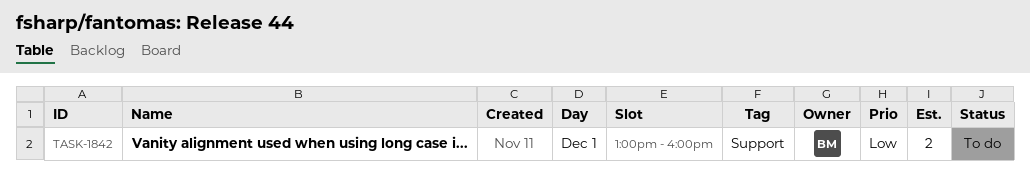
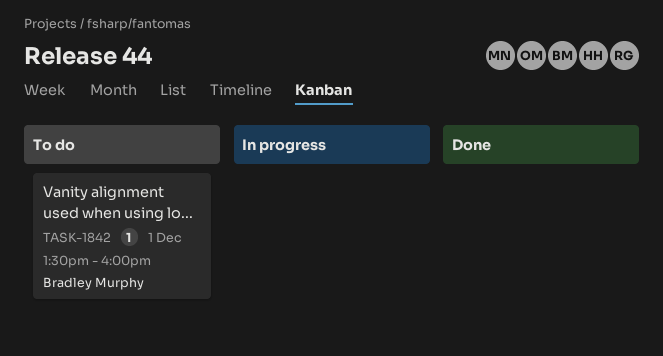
TASK-1842, estimate: 2 -> 1
TASK-1842, begins: 13:00 -> 13:30

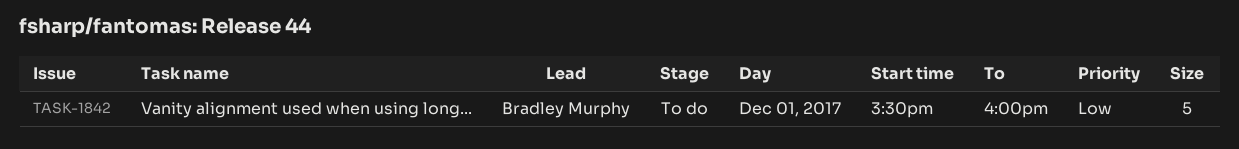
TASK-1842, estimate: 1 -> 5
TASK-1842, begins: 13:30 -> 15:30

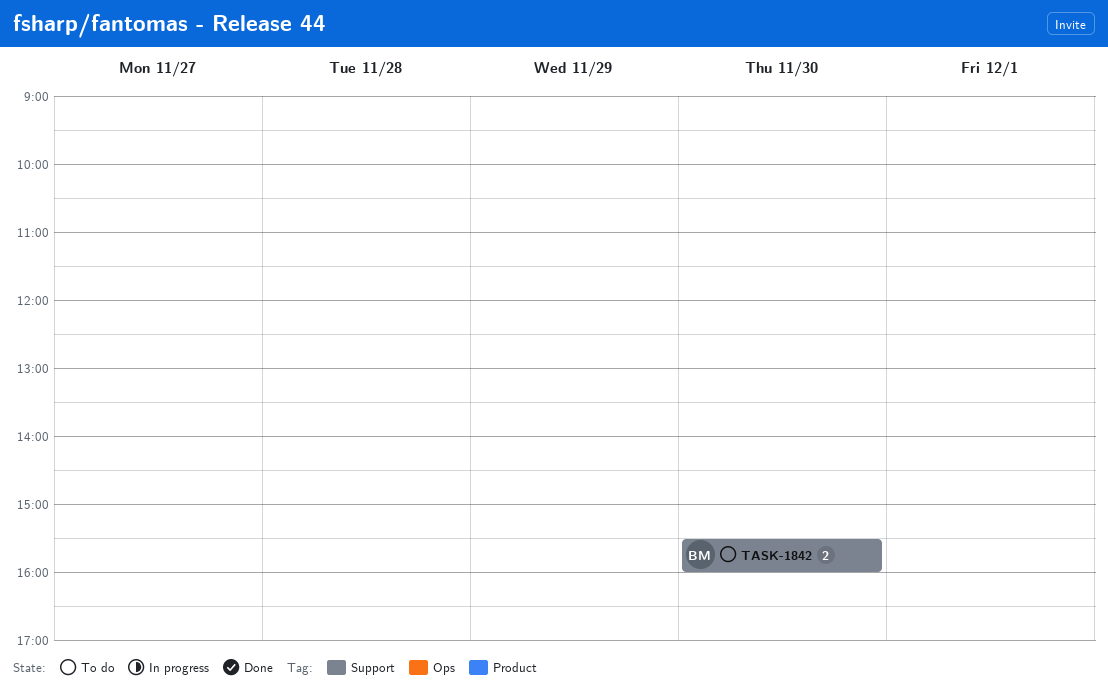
TASK-1842, estimate: 5 -> 2
TASK-1842, day: Dec 1 -> Nov 30

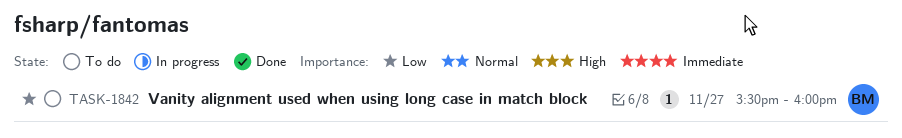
TASK-1842, estimate: 2 -> 1
TASK-1842, day: Nov 30 -> Nov 27

